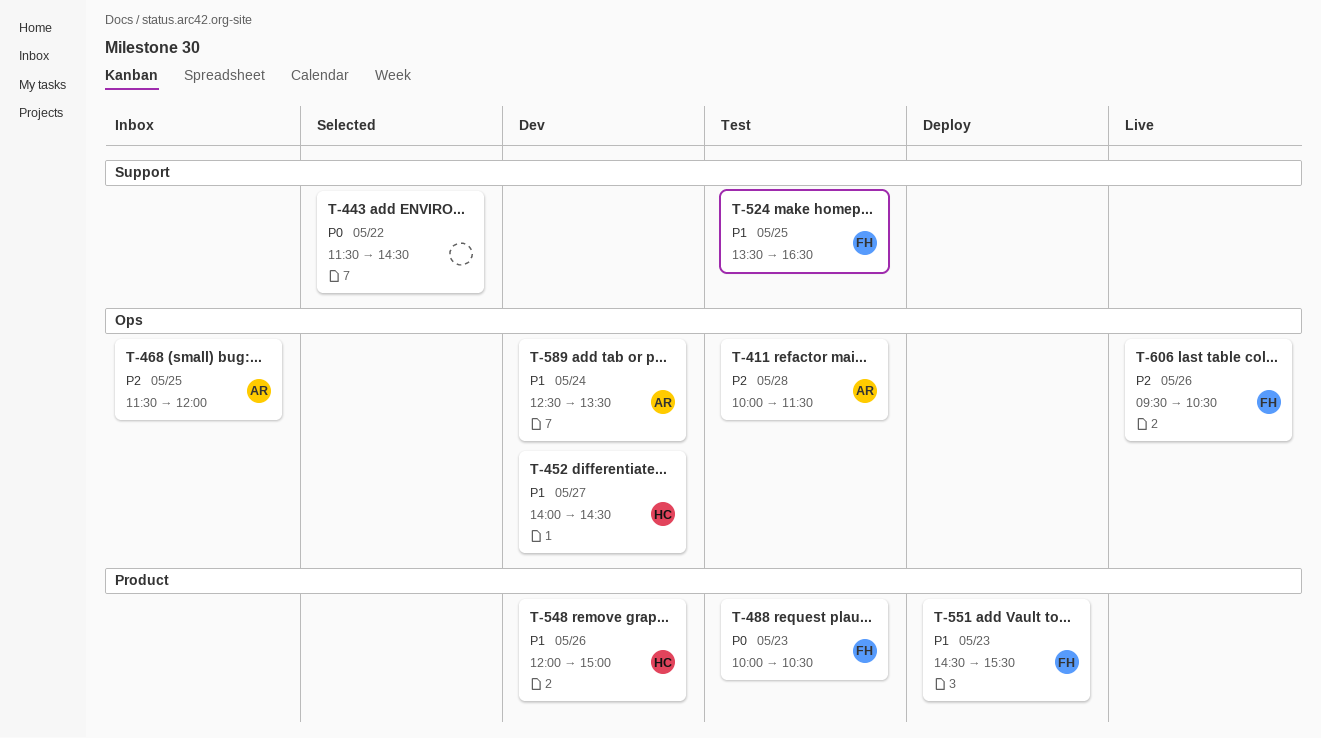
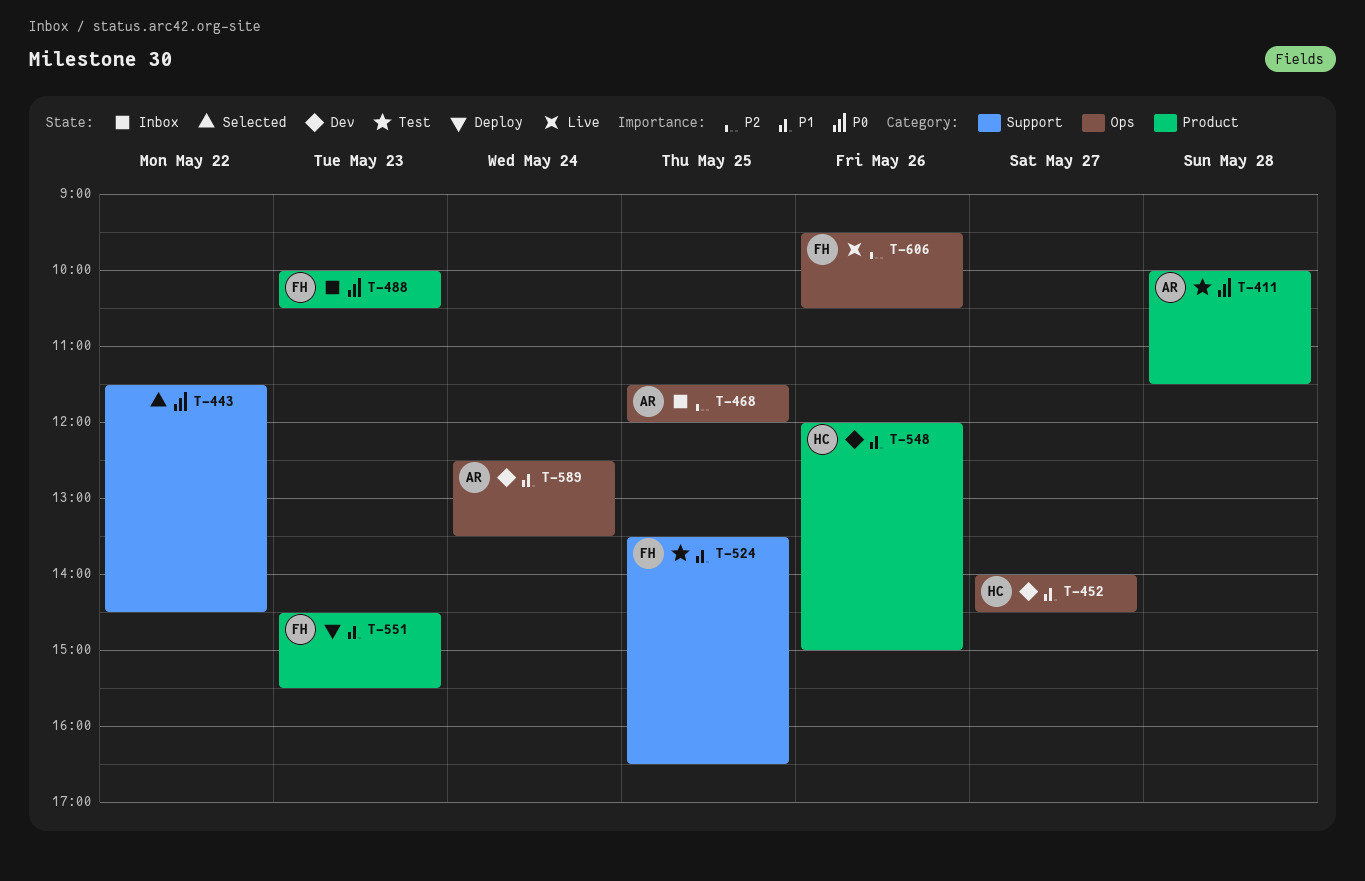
T-411, priority: P2 -> P0
T-411, label: Ops -> Product
T-488, status: Test -> Inbox

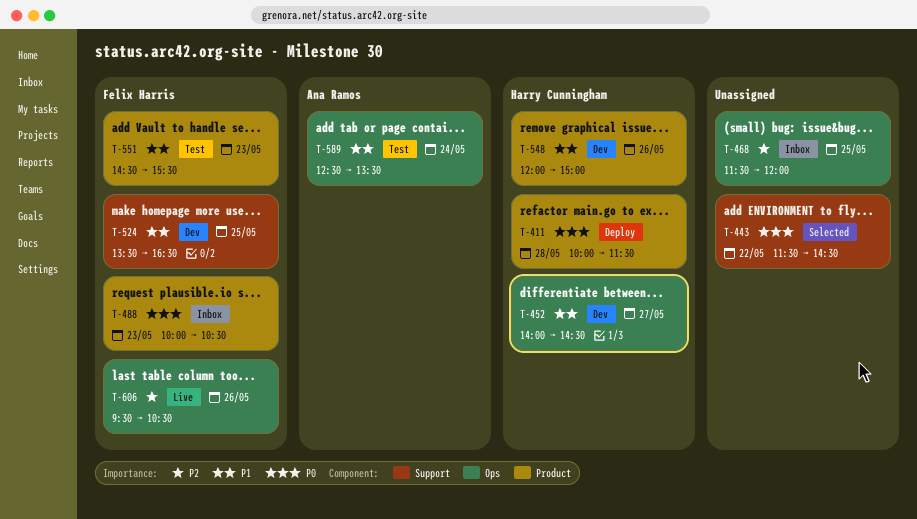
T-411, status: Test -> Deploy
T-411, owner: Ana Ramos -> Harry Cunningham
T-468, owner: Ana Ramos -> none
T-524, status: Test -> Dev
T-551, status: Deploy -> Test
T-589, status: Dev -> Test

